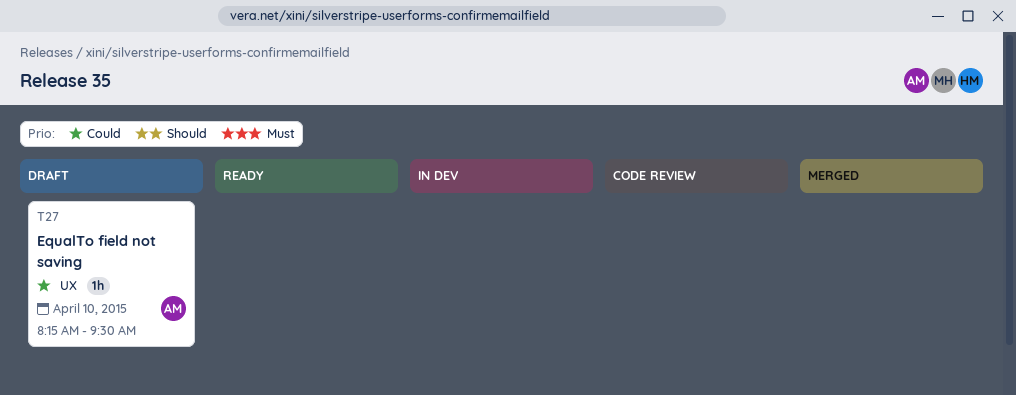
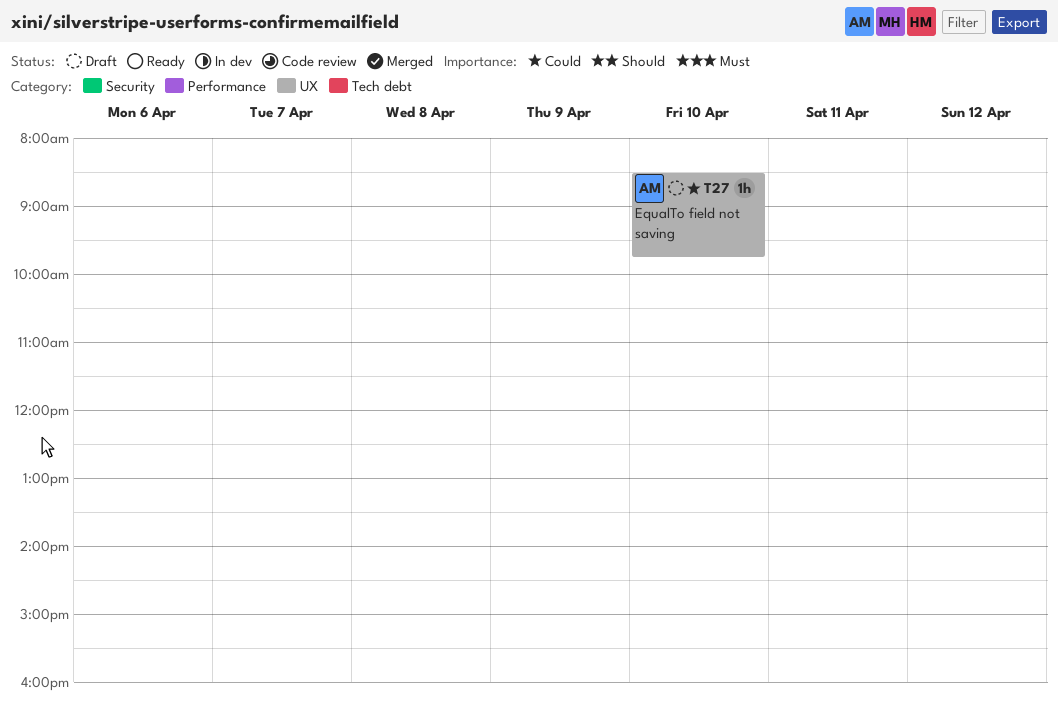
T27, begins: 08:15 -> 08:30
T27, ends: 09:30 -> 09:45

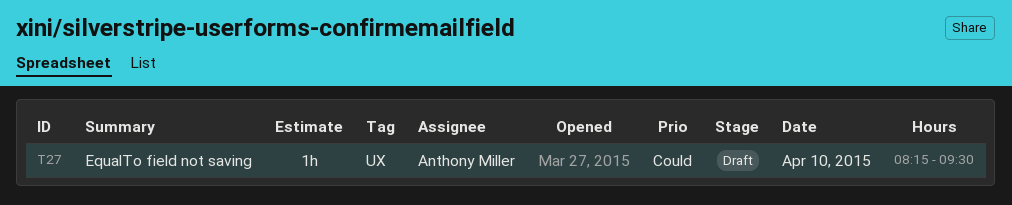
T27, begins: 08:30 -> 08:15
T27, ends: 09:45 -> 09:30

